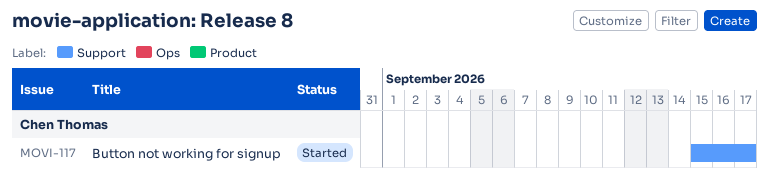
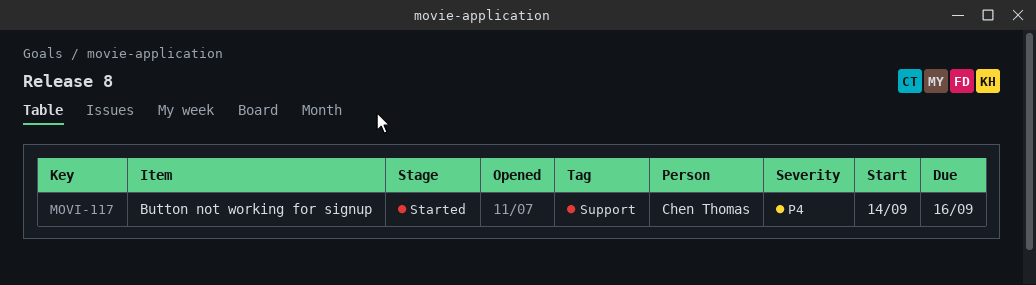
MOVI-117, start: Sep 15 -> Sep 14
MOVI-117, due: Sep 17 -> Sep 16

